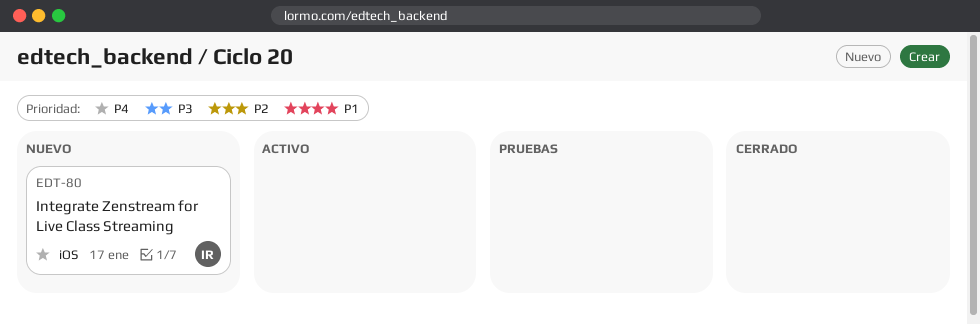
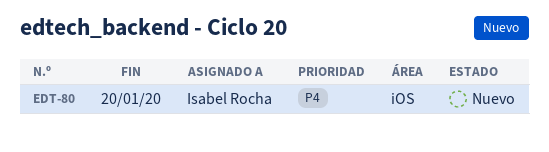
EDT-80, due: Jan 17 -> Jan 20

